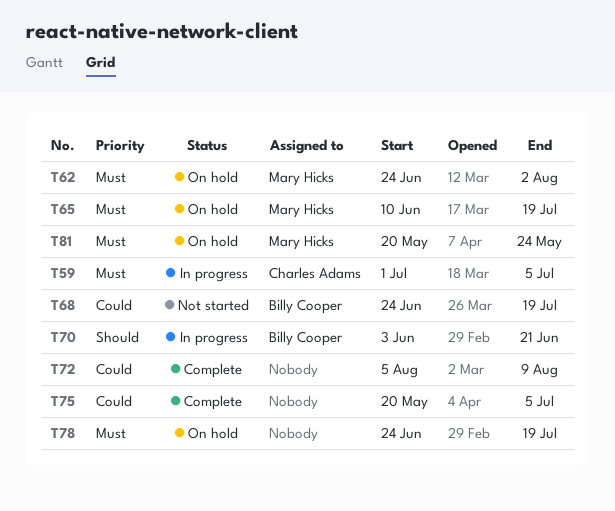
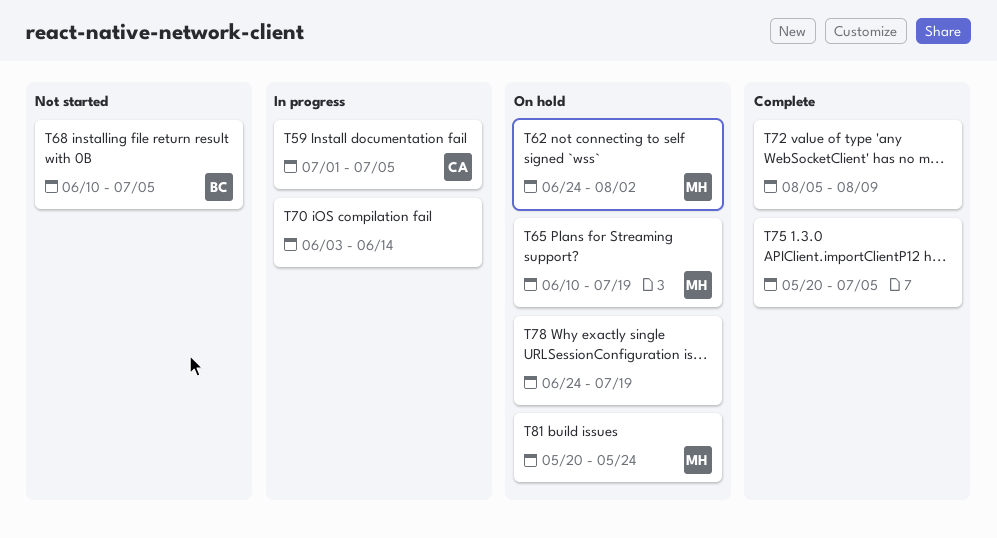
T68, start: Jun 24 -> Jun 10
T68, due: Jul 19 -> Jul 5
T70, owner: Billy Cooper -> none
T70, due: Jun 21 -> Jun 14

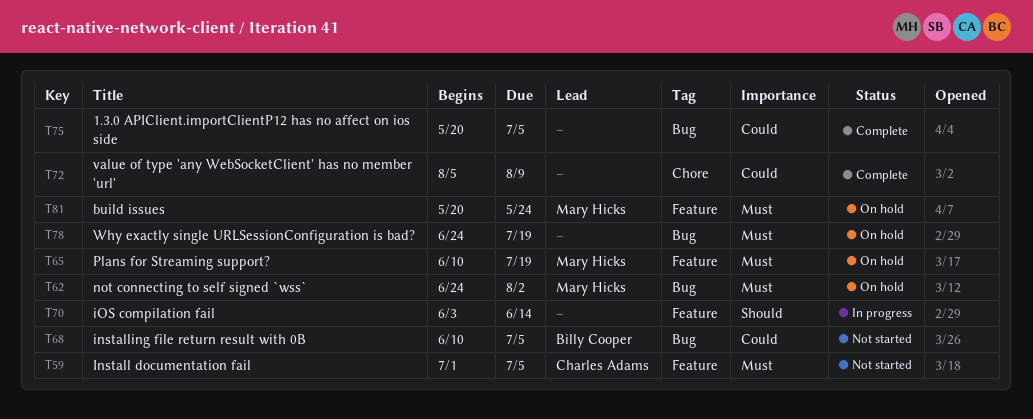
T59, status: In progress -> Not started

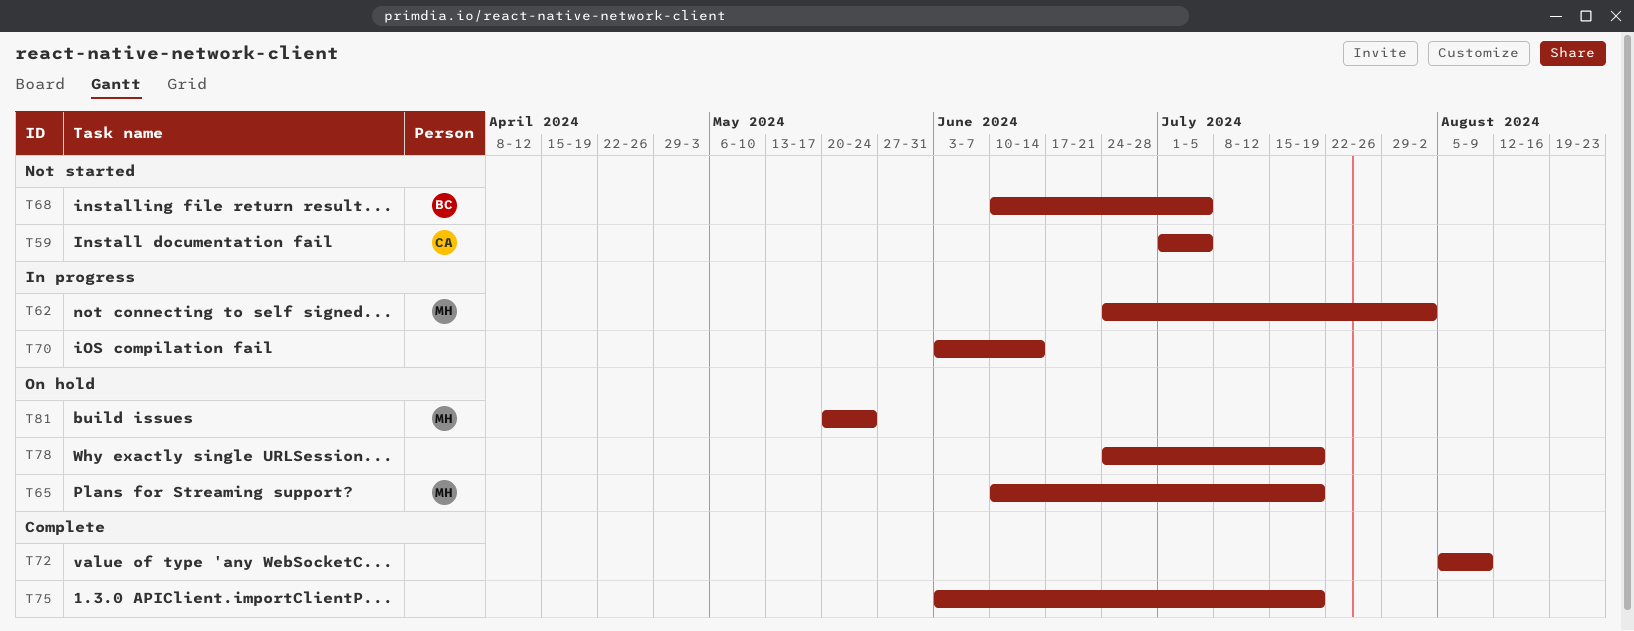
T62, status: On hold -> In progress
T75, start: May 20 -> Jun 3
T75, due: Jul 5 -> Jul 19

